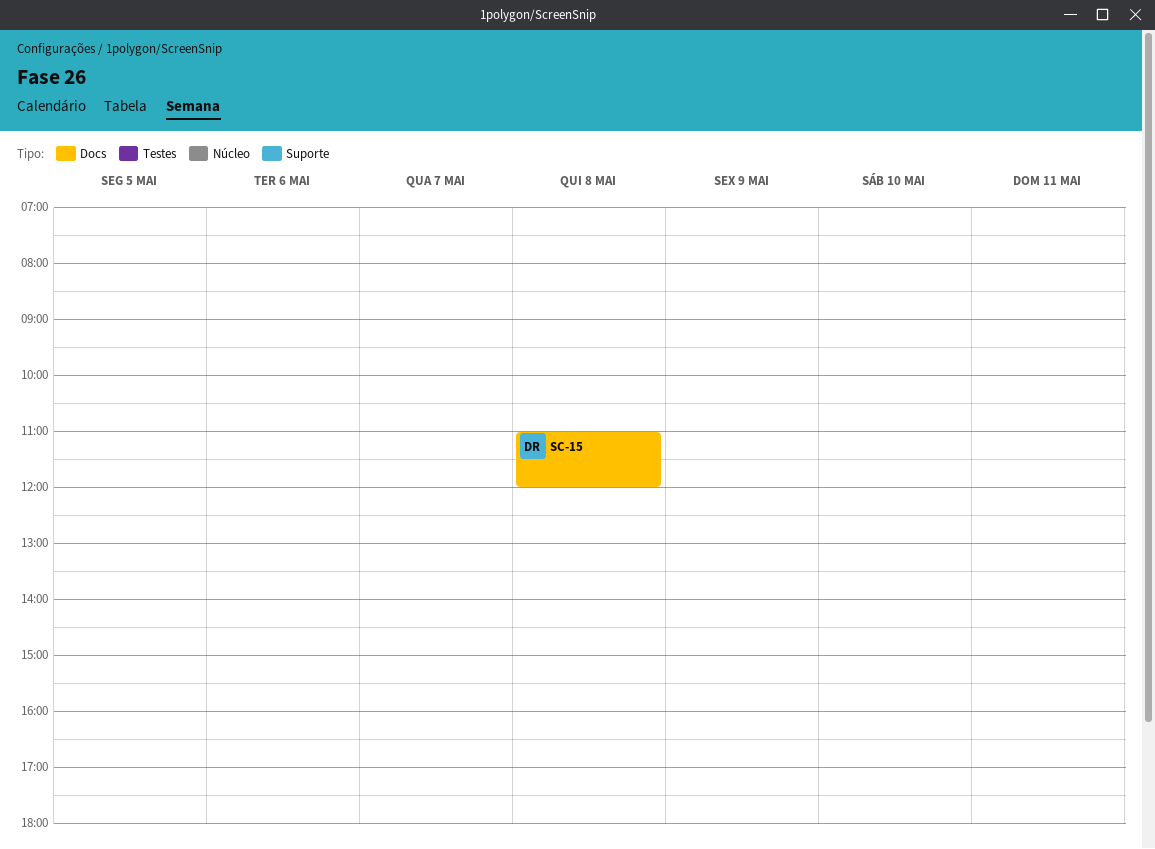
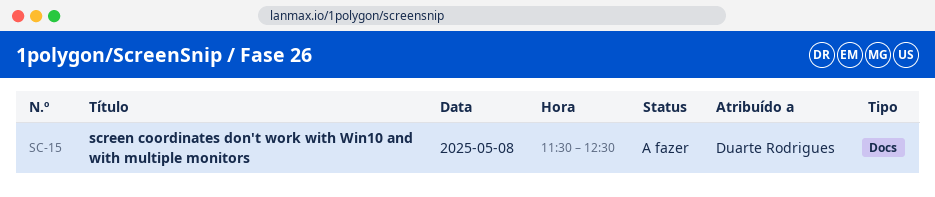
SC-15, begins: 11:00 -> 11:30
SC-15, ends: 12:00 -> 12:30

